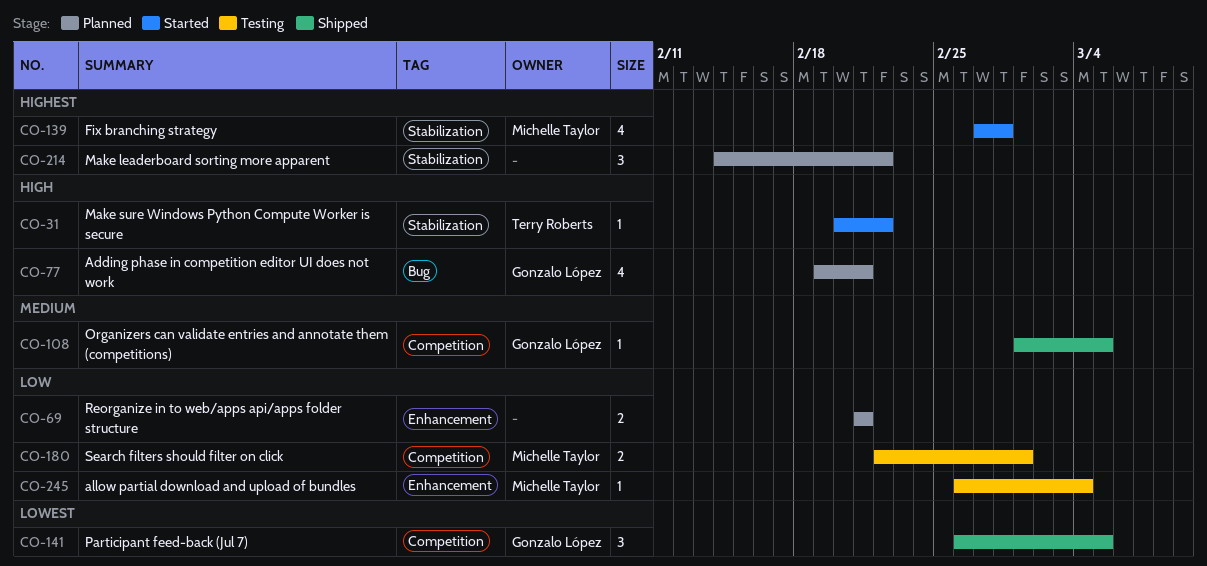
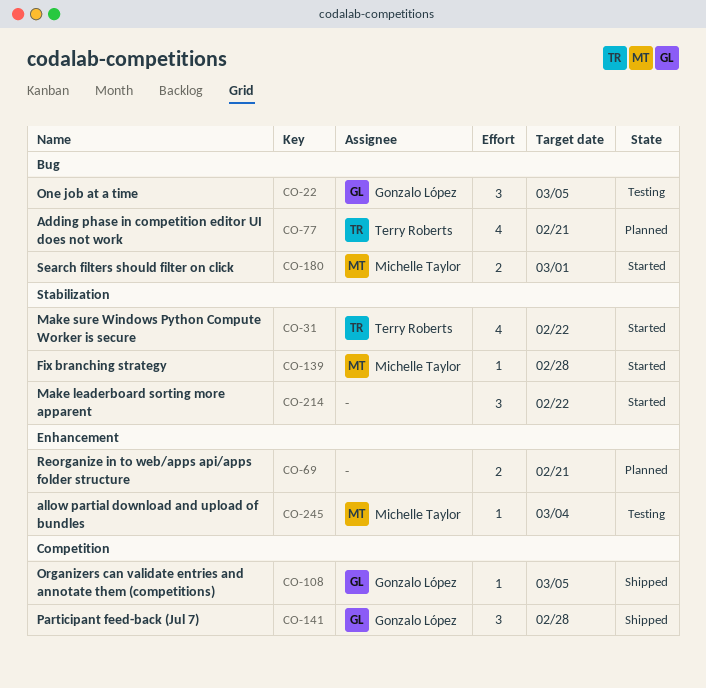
CO-22: none -> present
CO-31, estimate: 1 -> 4
CO-77, owner: Gonzalo López -> Terry Roberts
CO-139, estimate: 4 -> 1
CO-141, due: Mar 5 -> Feb 28
CO-180, status: Testing -> Started
CO-180, label: Competition -> Bug
CO-214, status: Planned -> Started

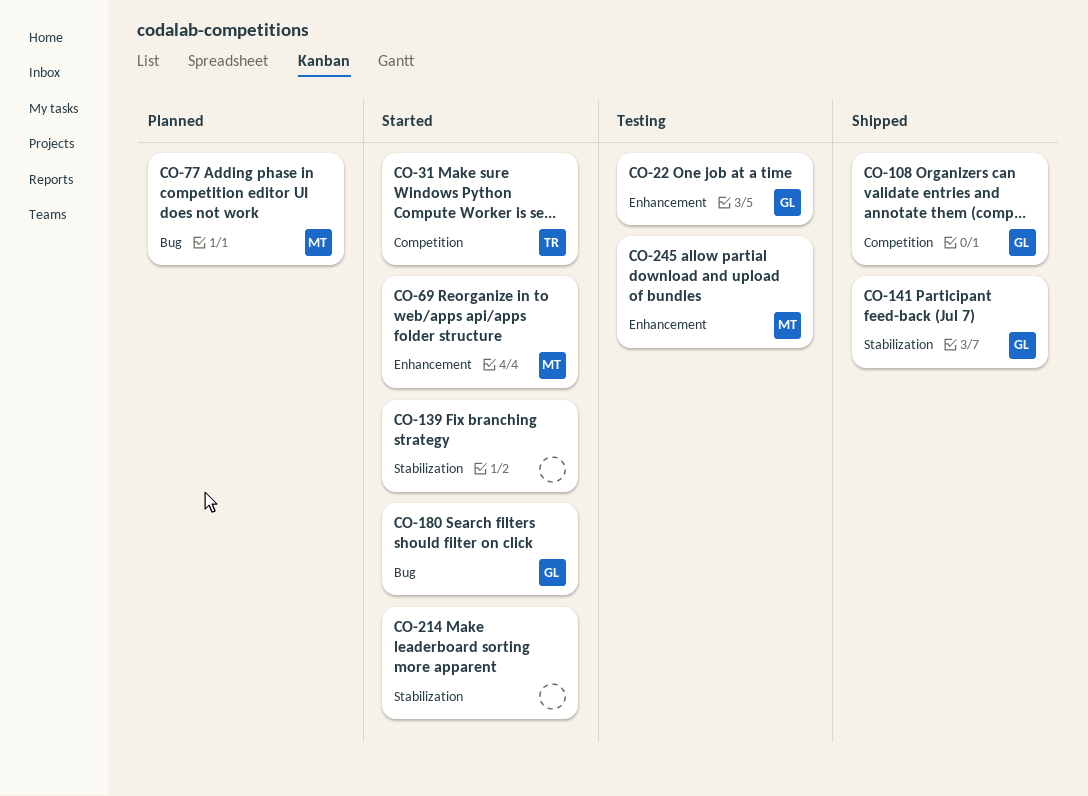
CO-22, label: Bug -> Enhancement
CO-31, label: Stabilization -> Competition
CO-69, status: Planned -> Started
CO-69, owner: none -> Michelle Taylor
CO-77, owner: Terry Roberts -> Michelle Taylor
CO-139, owner: Michelle Taylor -> none
CO-141, label: Competition -> Stabilization
CO-180, owner: Michelle Taylor -> Gonzalo López

